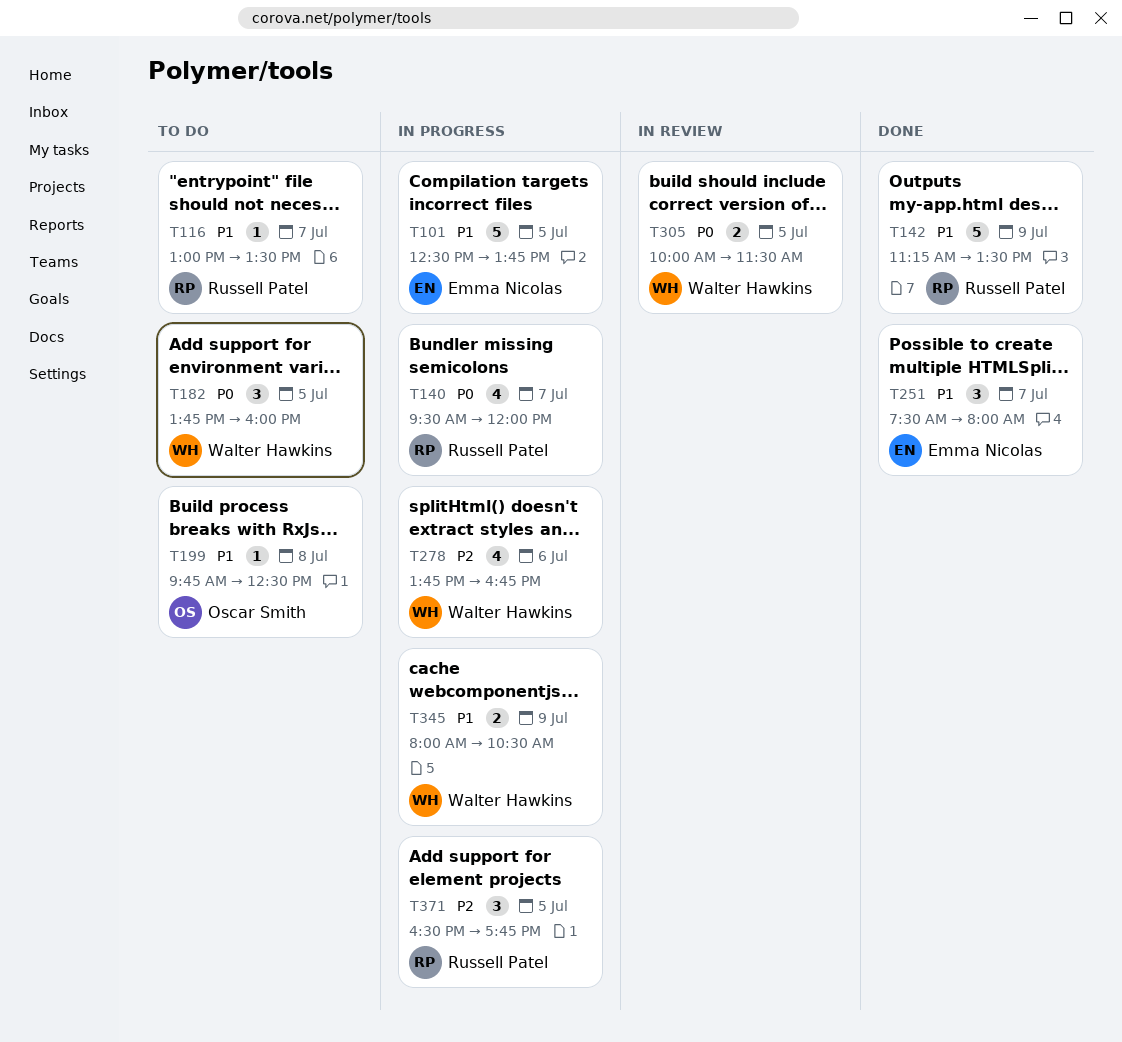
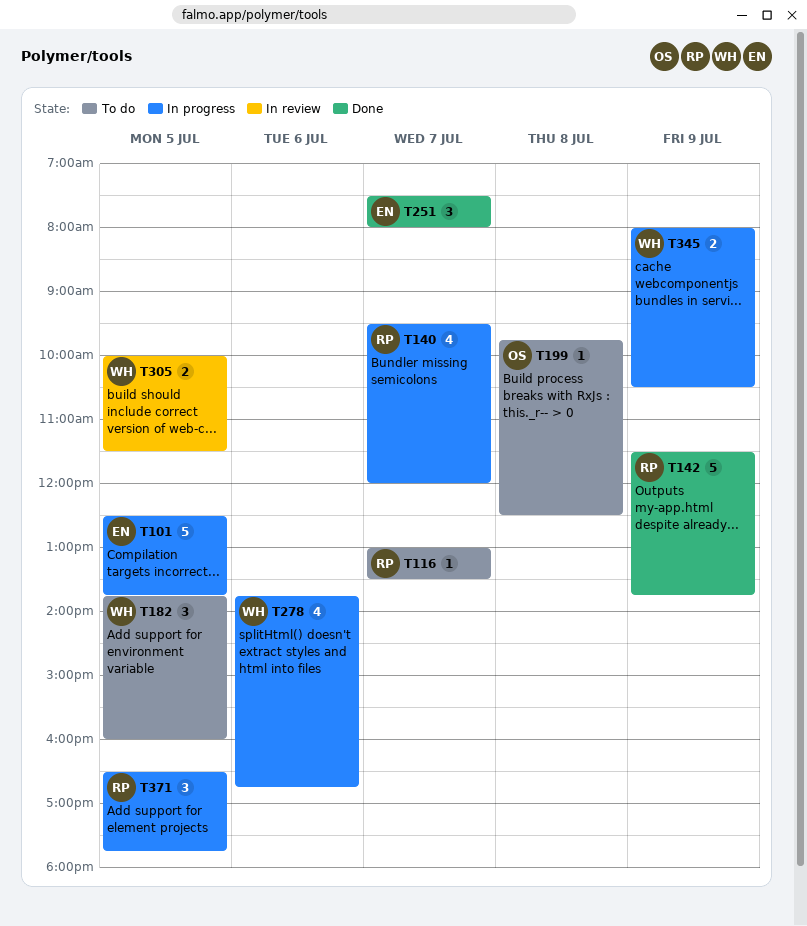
T142, begins: 11:15 -> 11:30
T142, ends: 13:30 -> 13:45

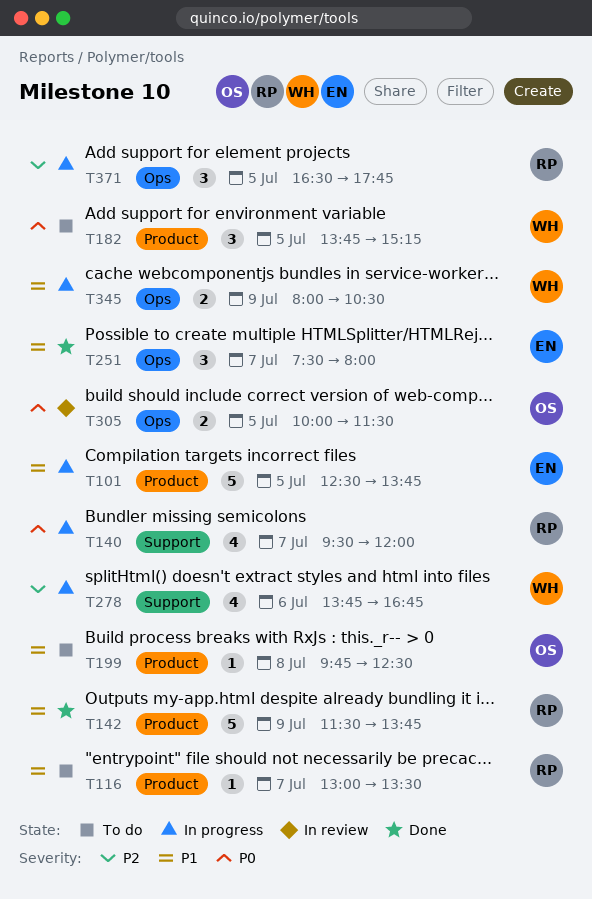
T182, ends: 16:00 -> 15:15
T305, owner: WH -> OS

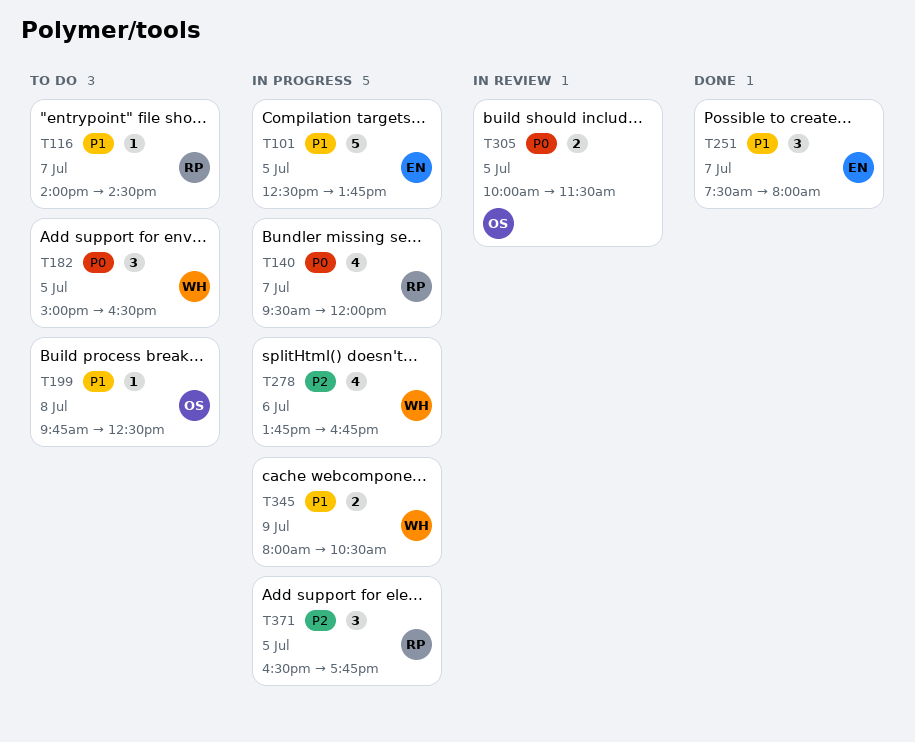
T116, begins: 13:00 -> 14:00
T116, ends: 13:30 -> 14:30
T142: present -> none
T182, begins: 13:45 -> 15:00
T182, ends: 15:15 -> 16:30

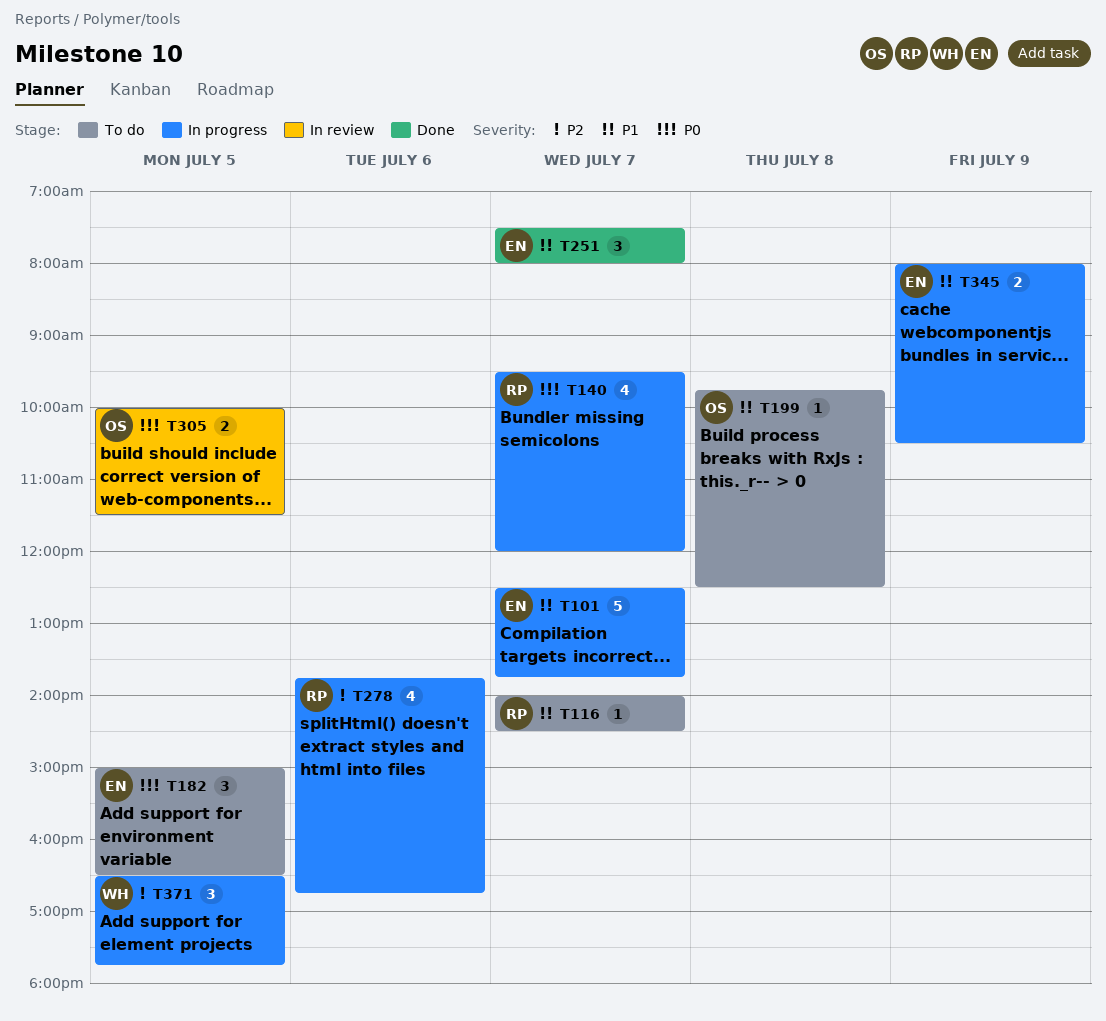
T101, day: Jul 5 -> Jul 7
T182, owner: WH -> EN
T278, owner: WH -> RP
T345, owner: WH -> EN
T371, owner: RP -> WH

